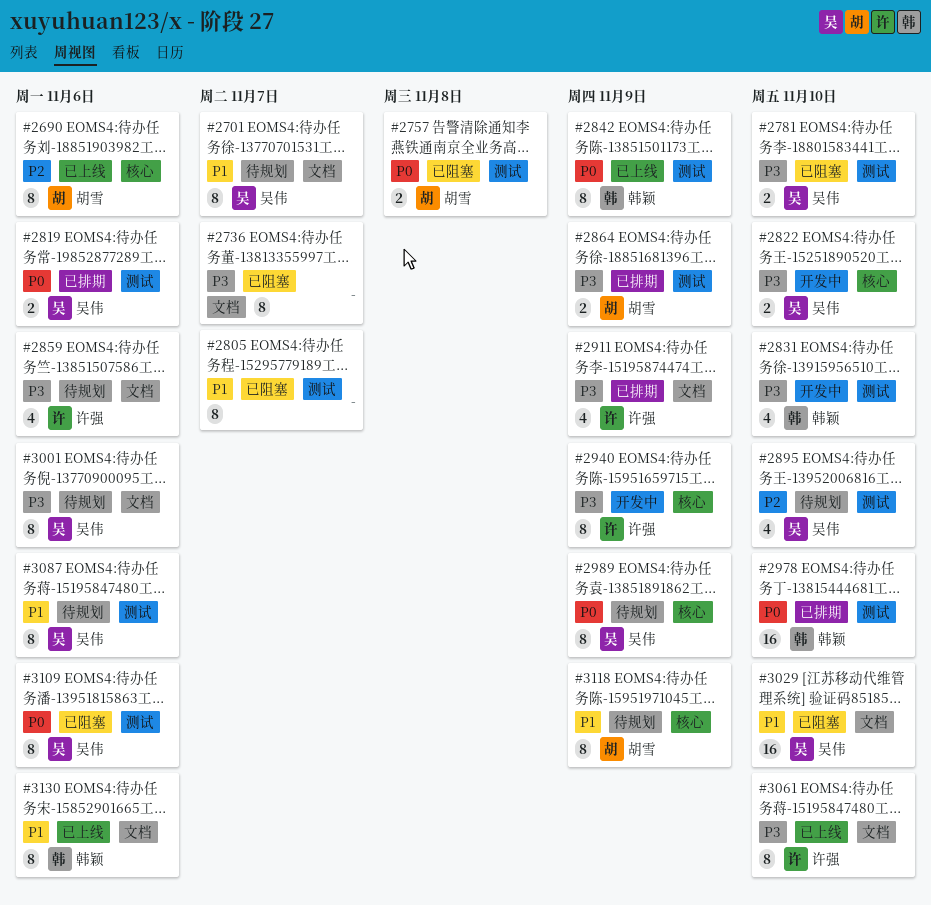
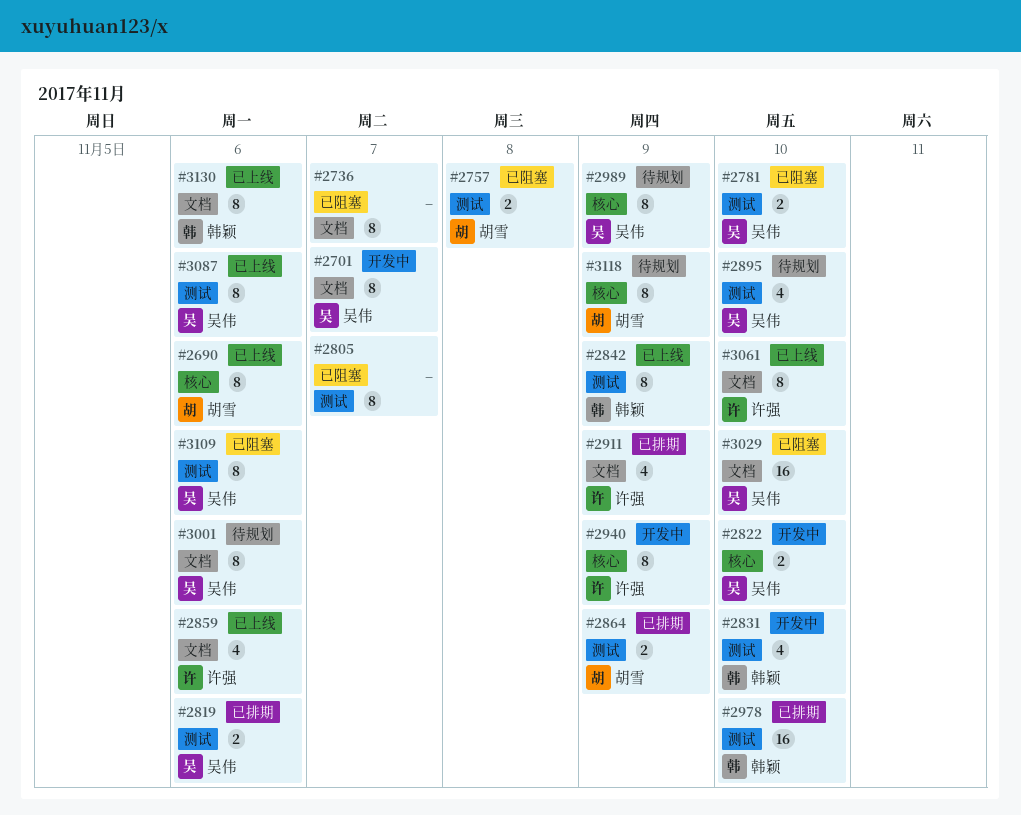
#2701, status: 待规划 -> 开发中
#2859, status: 待规划 -> 已上线
#3087, status: 待规划 -> 已上线

